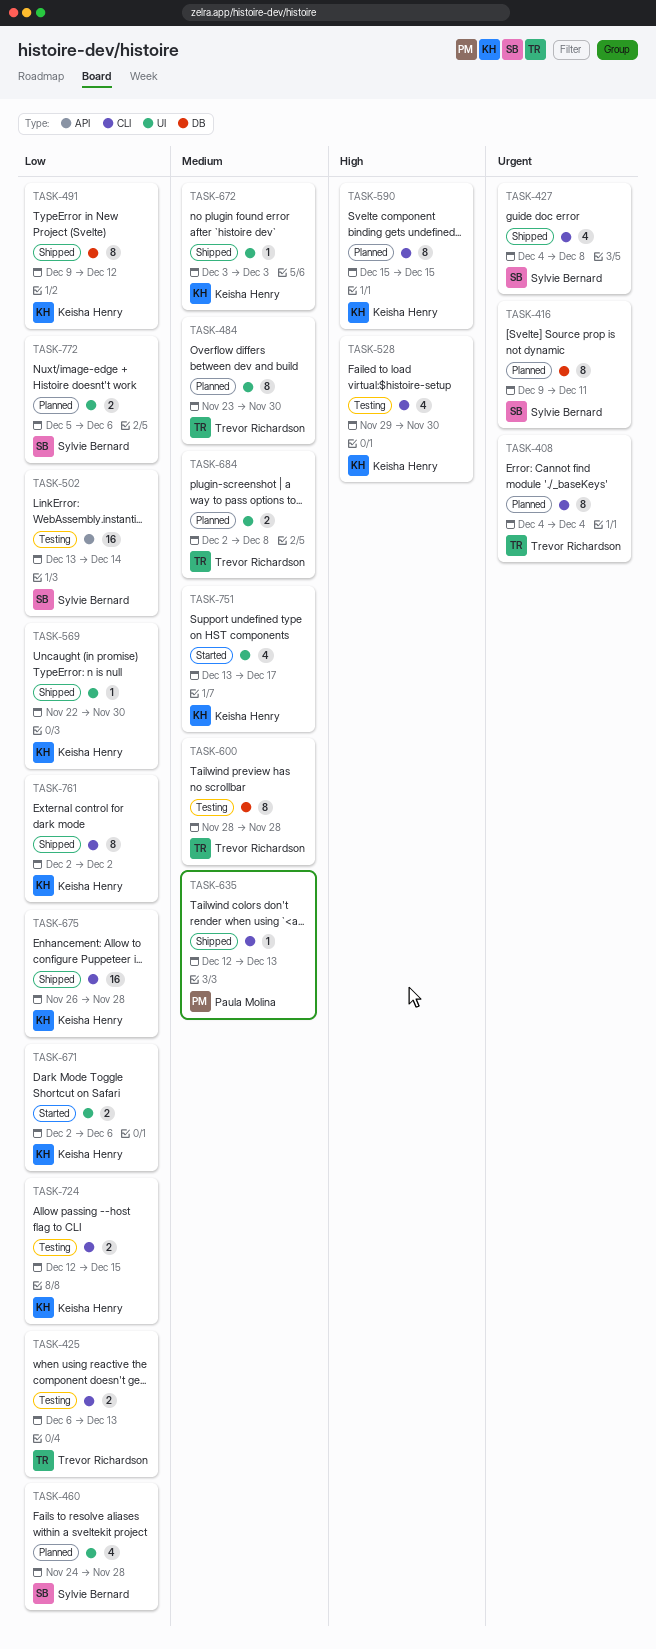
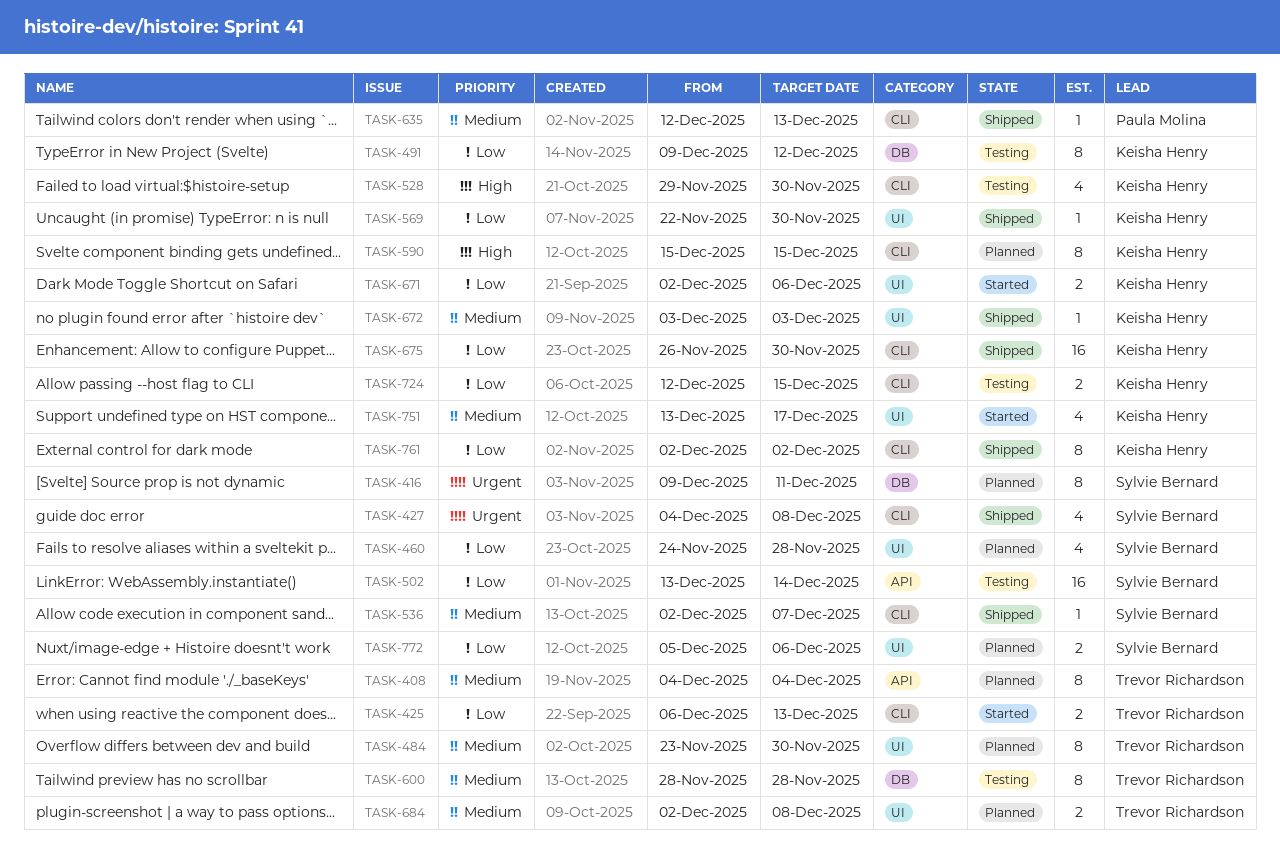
TASK-408, priority: Urgent -> Medium
TASK-408, label: CLI -> API
TASK-425, status: Testing -> Started
TASK-491, status: Shipped -> Testing
TASK-536: none -> present
TASK-675, due: Nov 28 -> Nov 30

